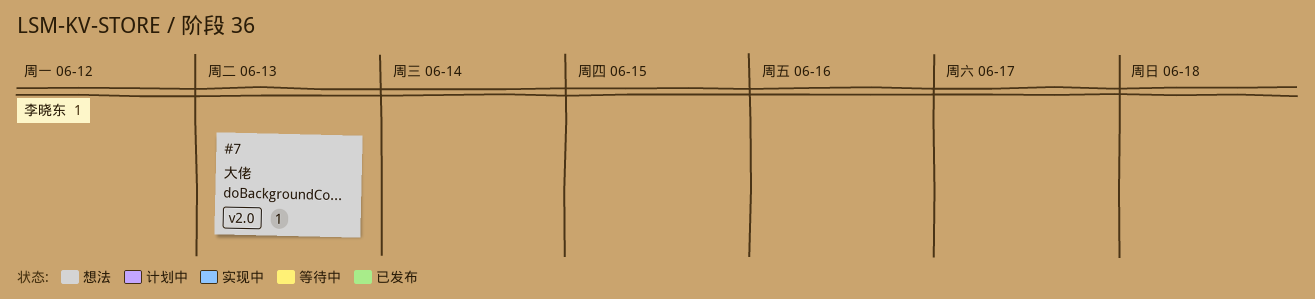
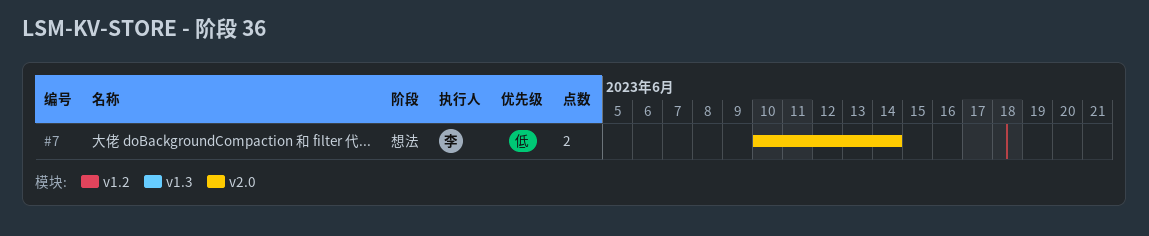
#7, estimate: 1 -> 2
#7, due: Jun 13 -> Jun 14

